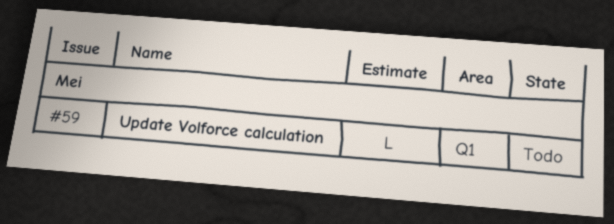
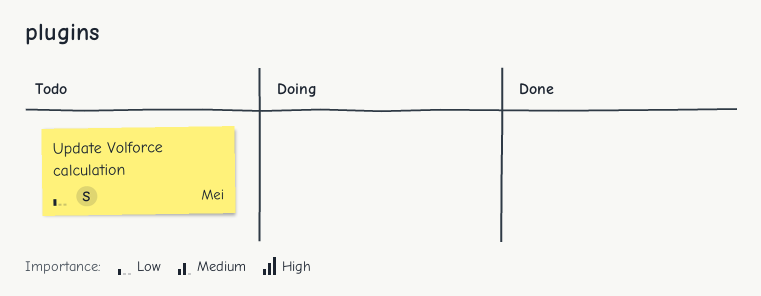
Update Volforce calculation, estimate: L -> S

